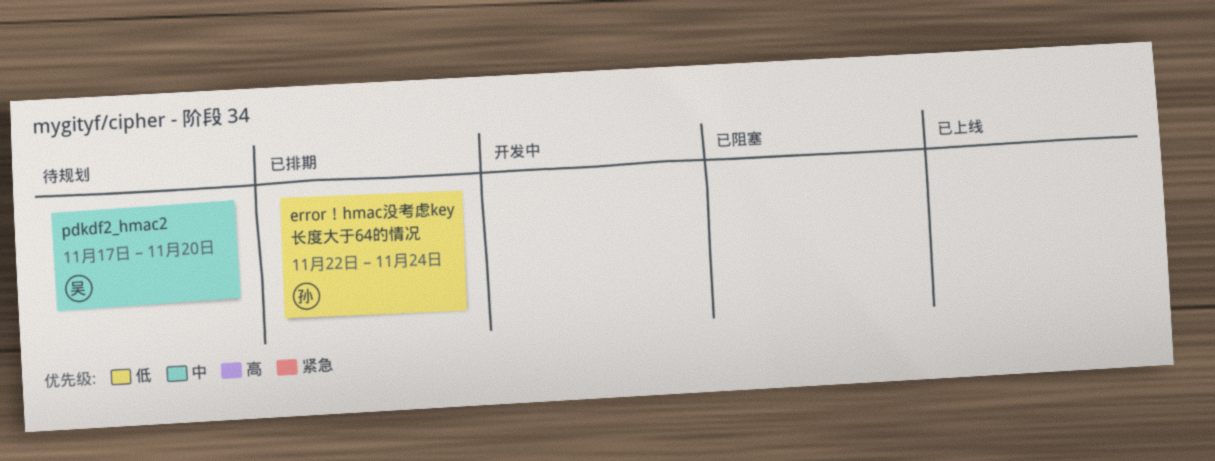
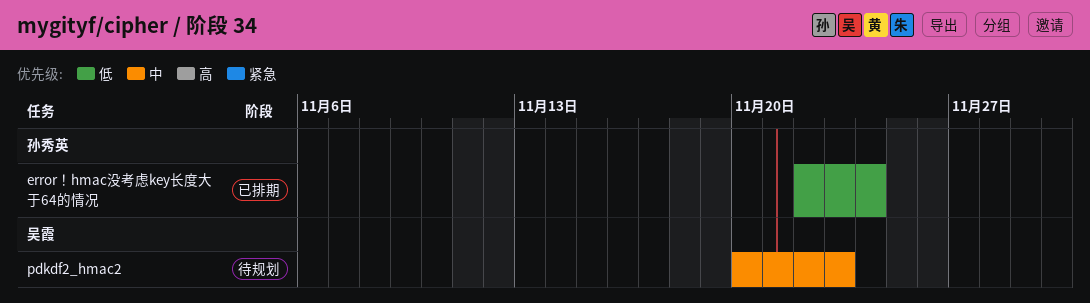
pdkdf2_hmac2, start: Nov 17 -> Nov 20
pdkdf2_hmac2, due: Nov 20 -> Nov 23

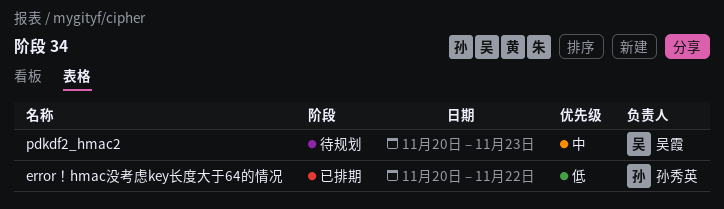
error！hmac没考虑key长度大于64的情况, start: Nov 22 -> Nov 20
error！hmac没考虑key长度大于64的情况, due: Nov 24 -> Nov 22

